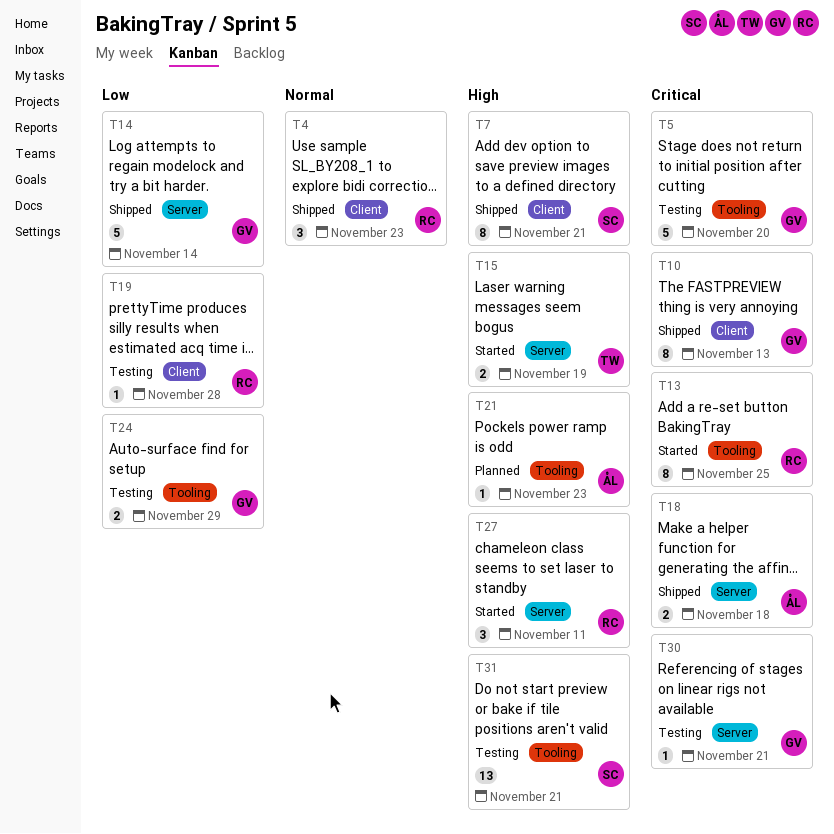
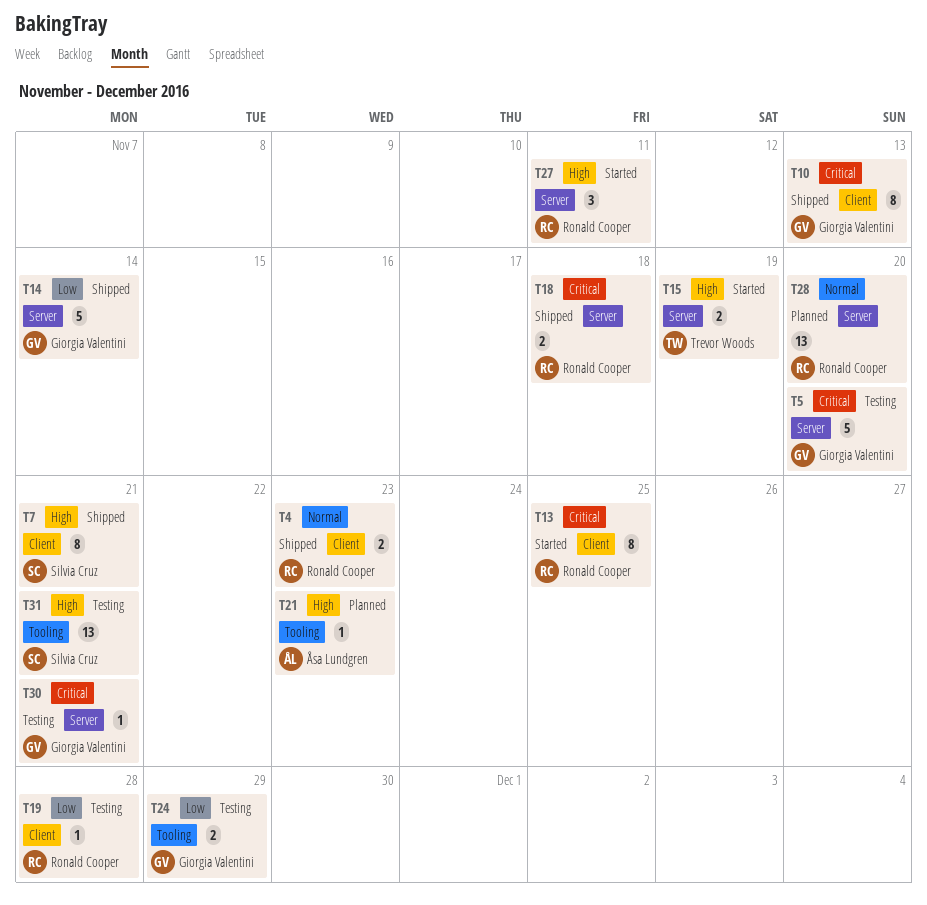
T4, estimate: 3 -> 2
T5, label: Tooling -> Server
T13, label: Tooling -> Client
T18, owner: Åsa Lundgren -> Ronald Cooper
T28: none -> present

